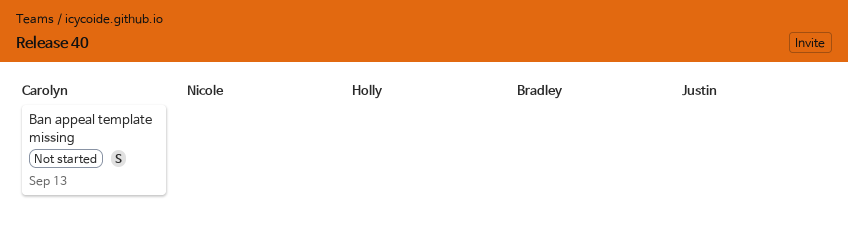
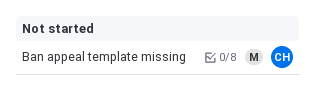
Ban appeal template missing, estimate: S -> M

